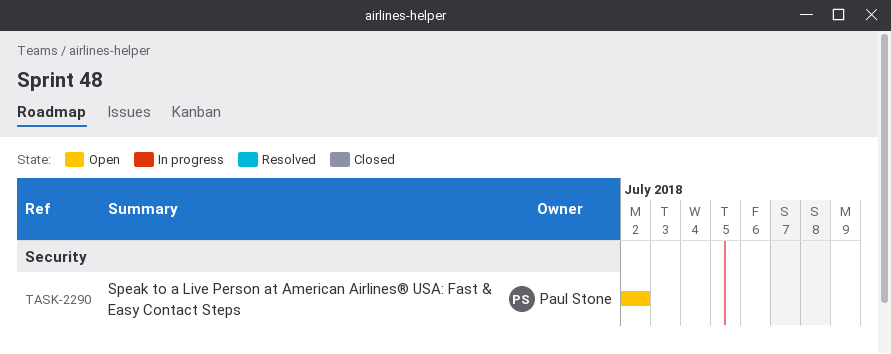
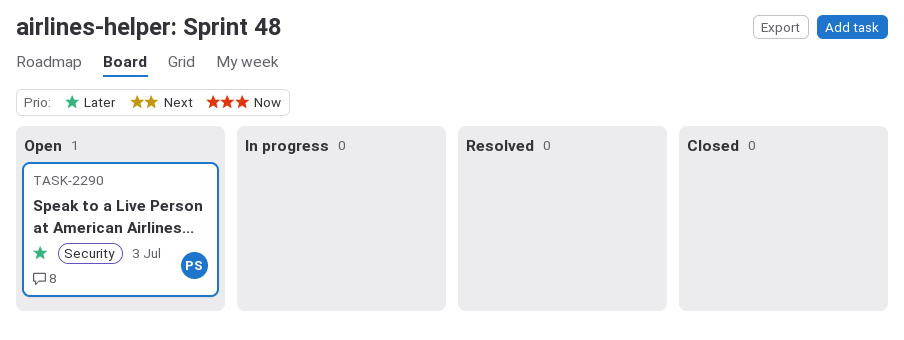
TASK-2290, due: Jul 2 -> Jul 3

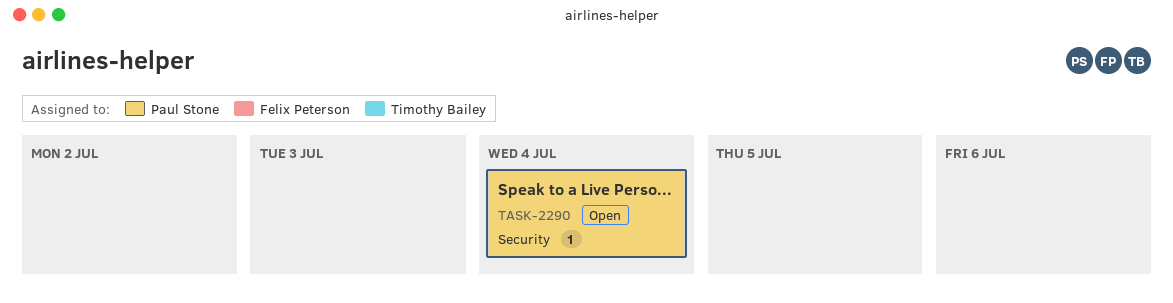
TASK-2290, due: Jul 3 -> Jul 4

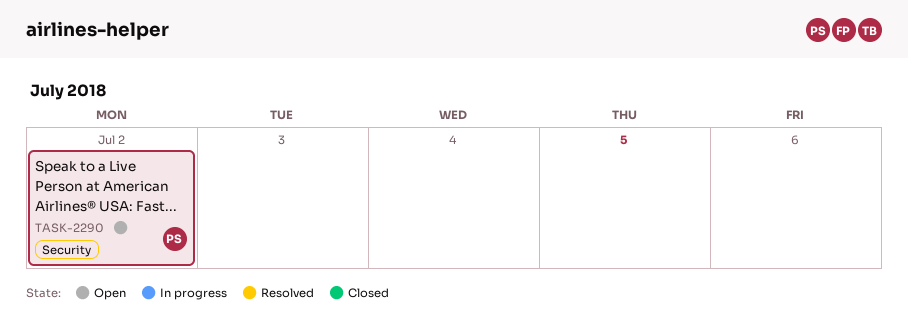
TASK-2290, due: Jul 4 -> Jul 2

